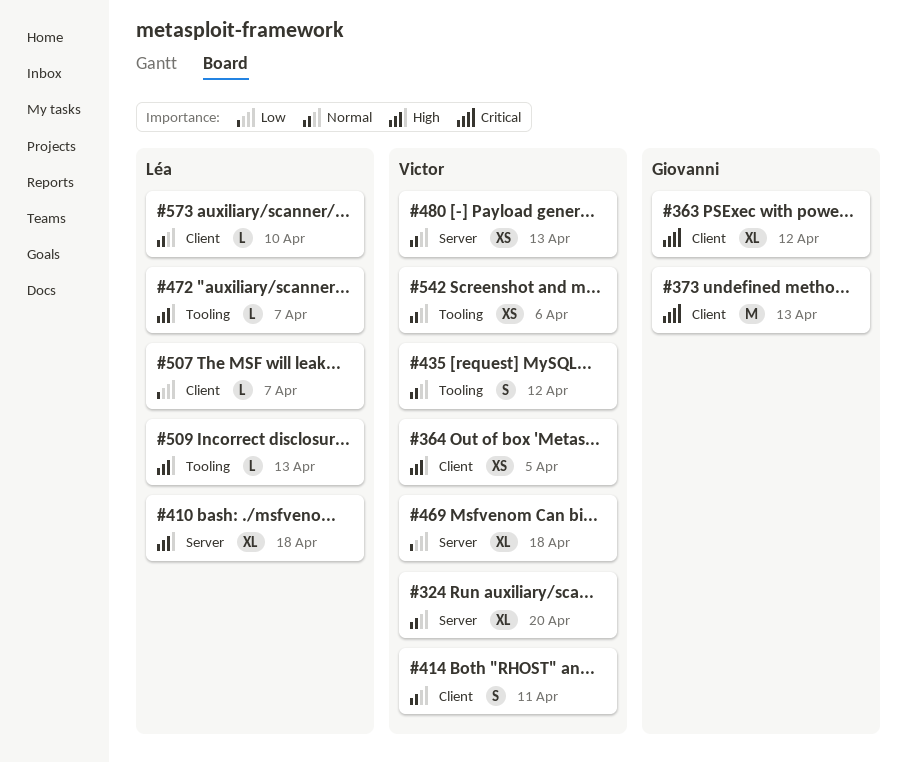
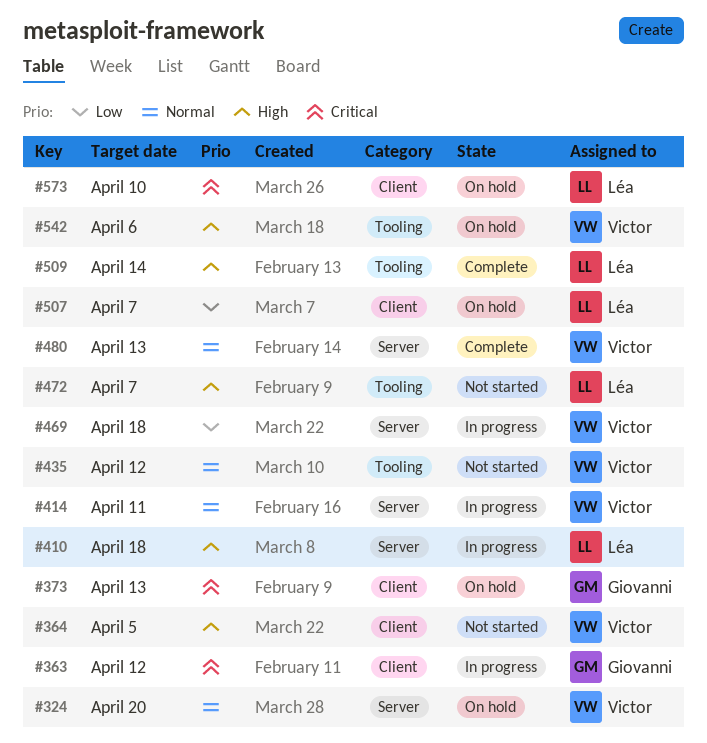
#414, label: Client -> Server
#509, due: Apr 13 -> Apr 14
#542, priority: Normal -> High
#573, priority: Normal -> Critical

